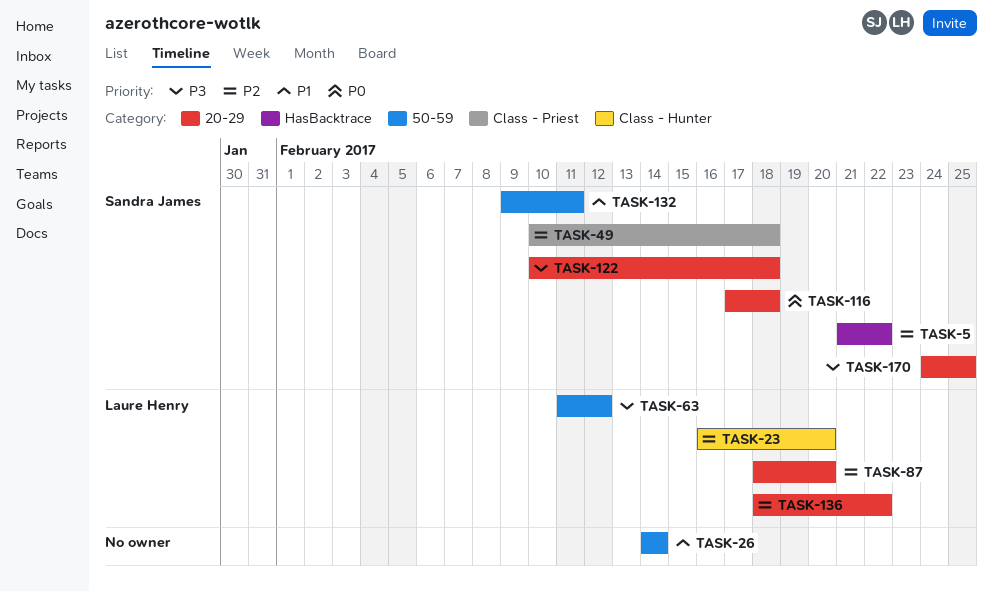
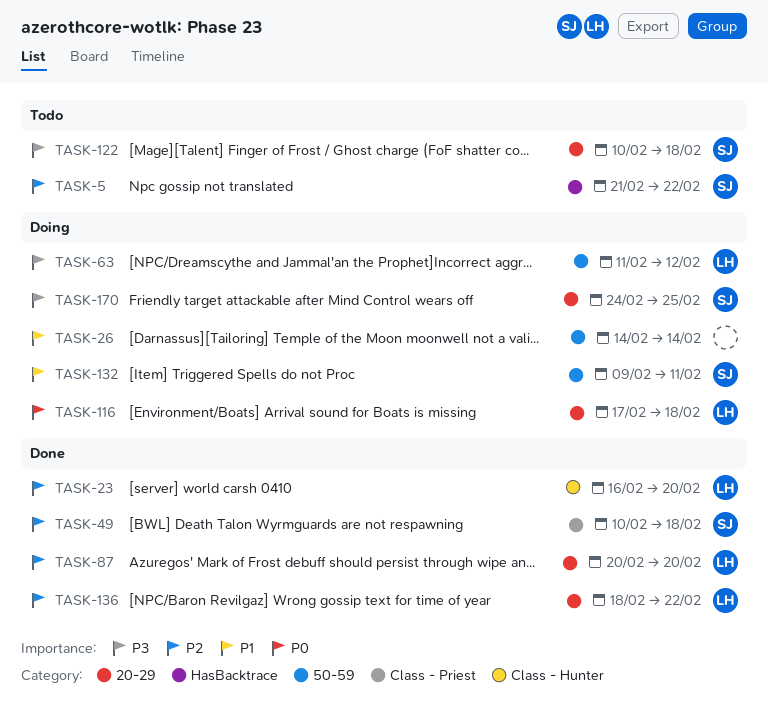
TASK-87, start: Feb 18 -> Feb 20
TASK-116, owner: Sandra James -> Laure Henry

